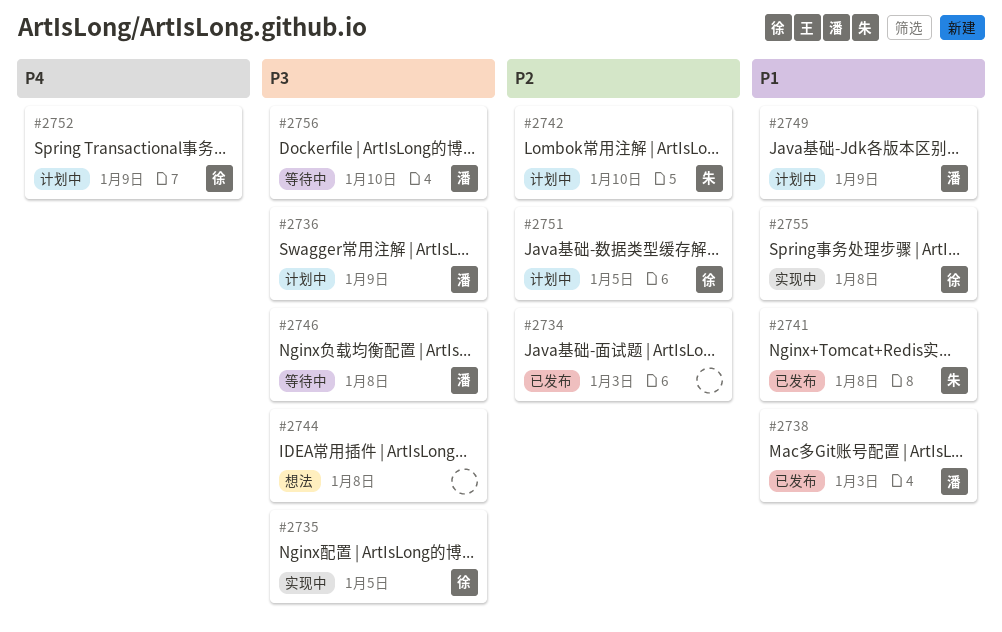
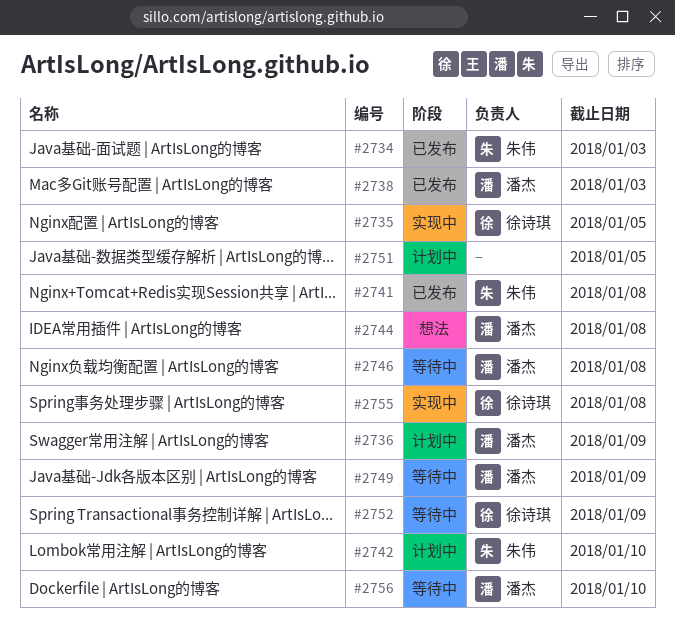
#2734, owner: none -> 朱伟
#2744, owner: none -> 潘杰
#2749, status: 计划中 -> 等待中
#2751, owner: 徐诗琪 -> none
#2752, status: 计划中 -> 等待中

